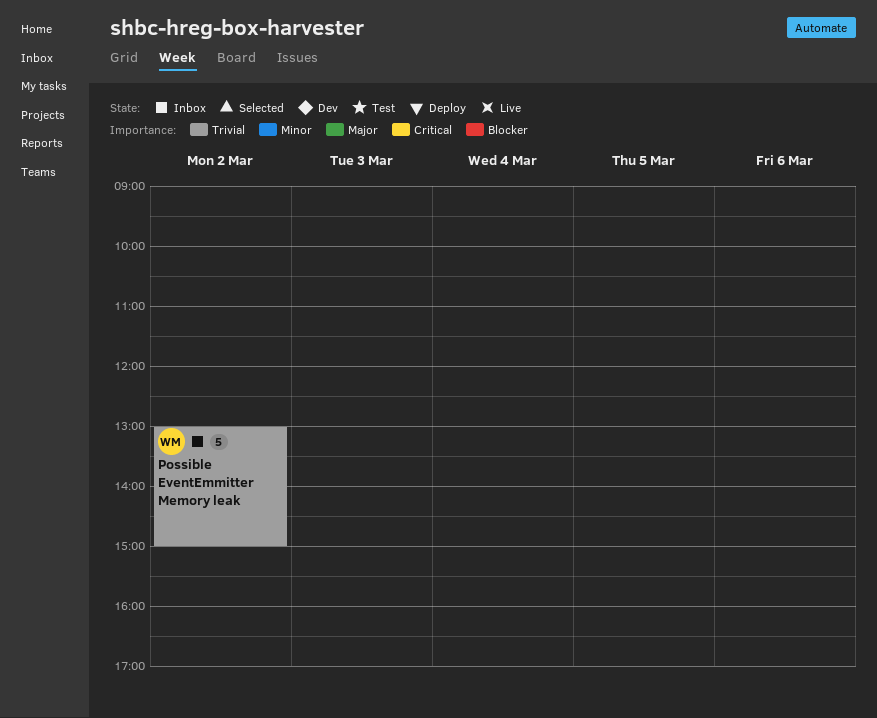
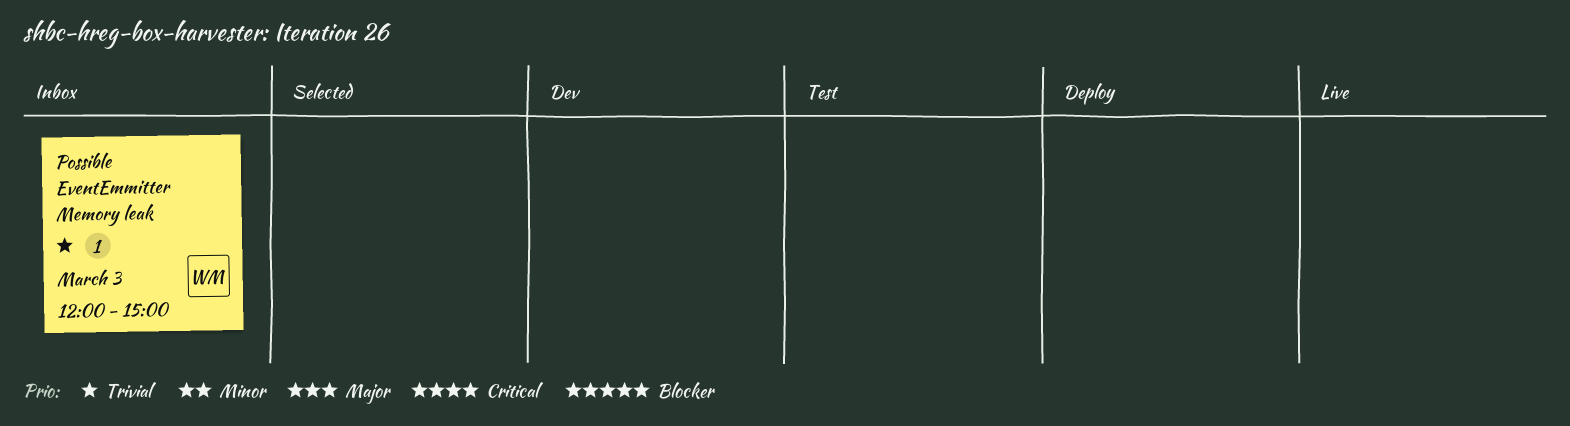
Possible EventEmmitter Memory leak, estimate: 5 -> 1
Possible EventEmmitter Memory leak, day: Mar 2 -> Mar 3
Possible EventEmmitter Memory leak, begins: 13:00 -> 12:00

